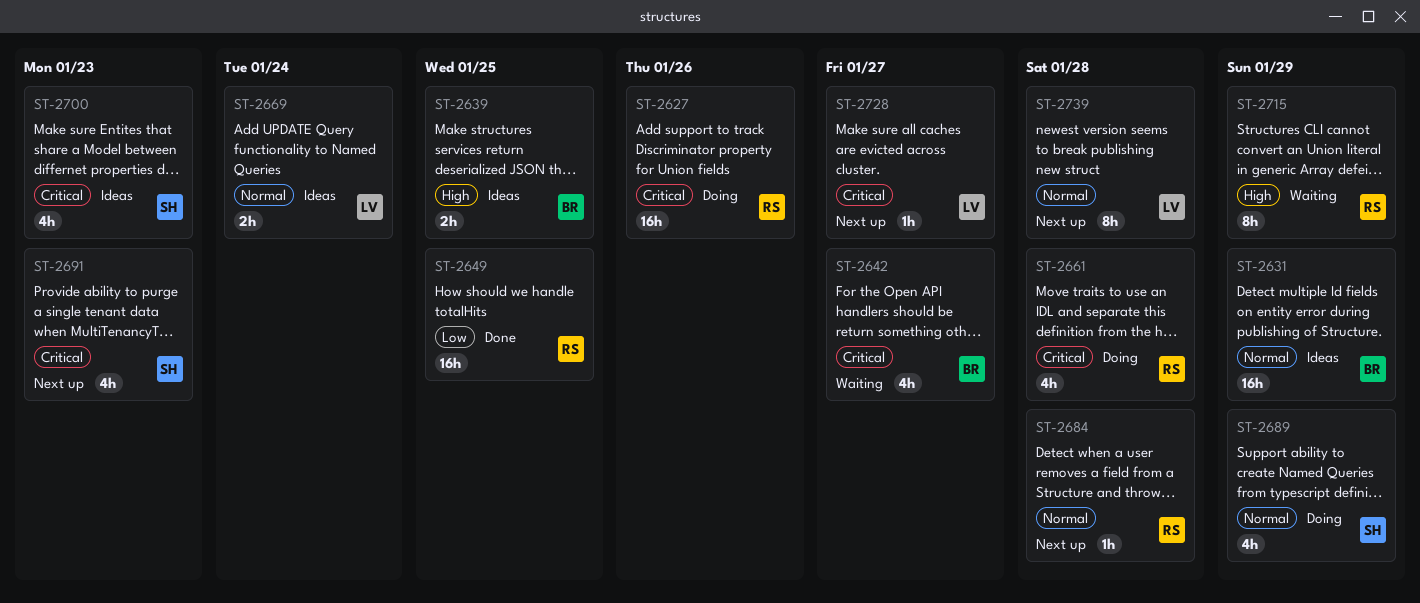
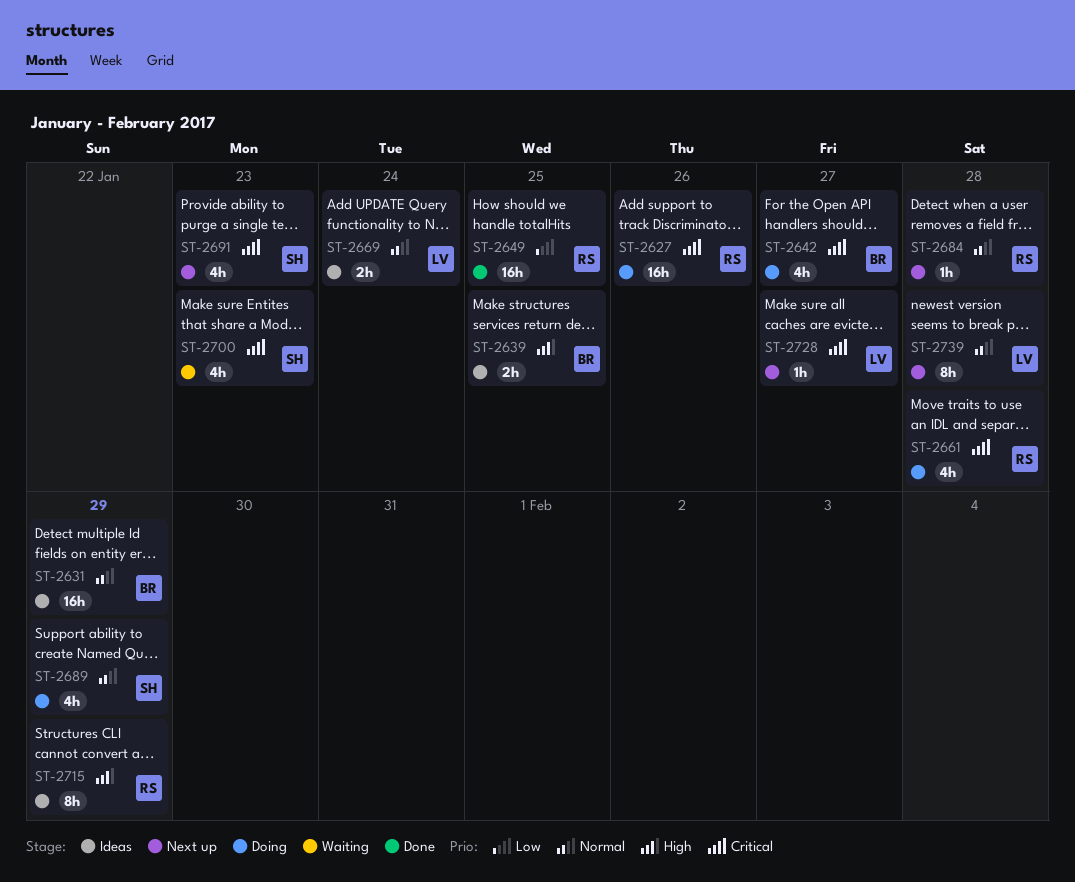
ST-2642, status: Waiting -> Doing
ST-2700, status: Ideas -> Waiting
ST-2715, status: Waiting -> Ideas

